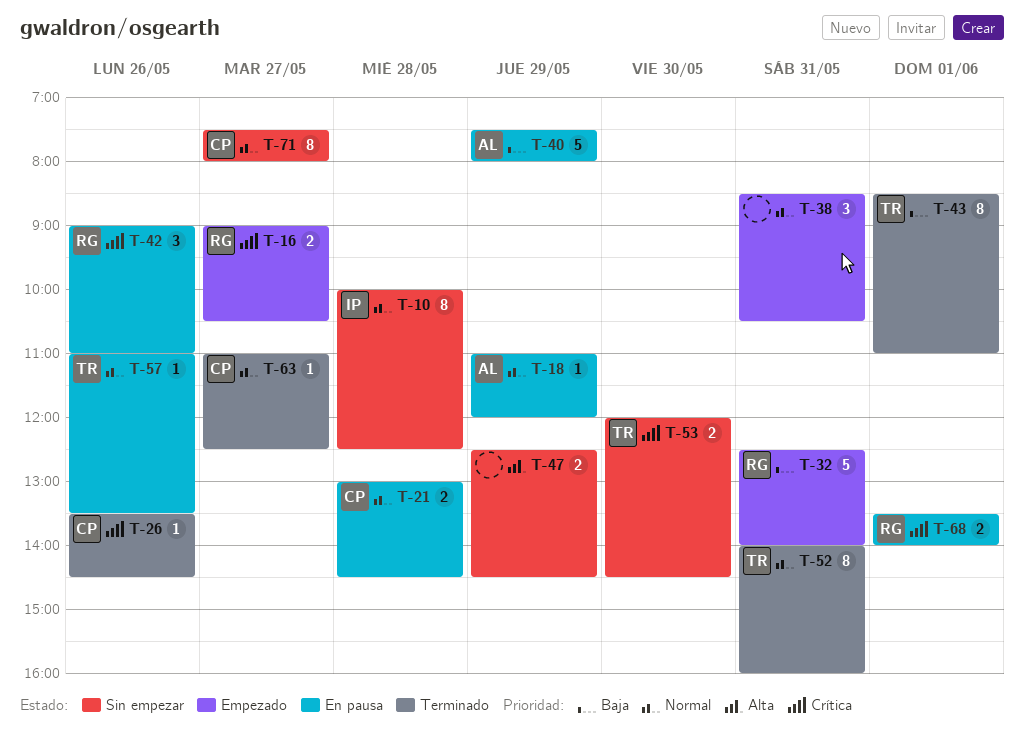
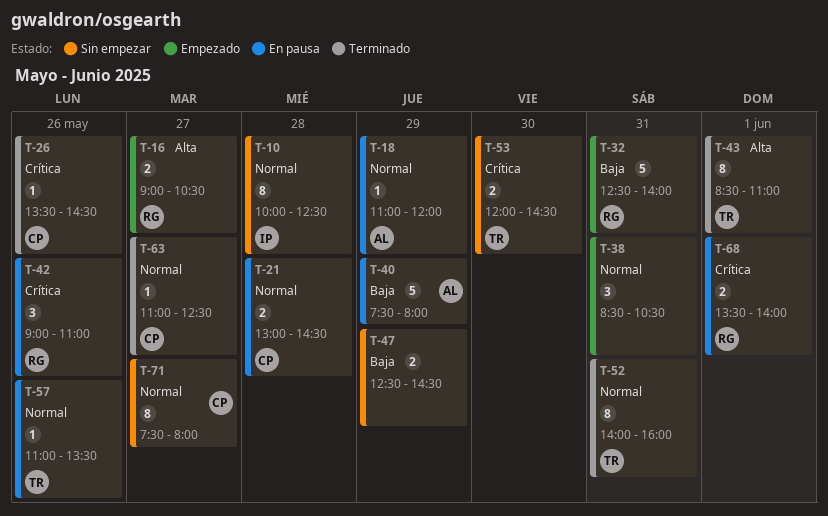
T-16, priority: Crítica -> Alta
T-43, priority: Baja -> Alta
T-47, priority: Alta -> Baja

